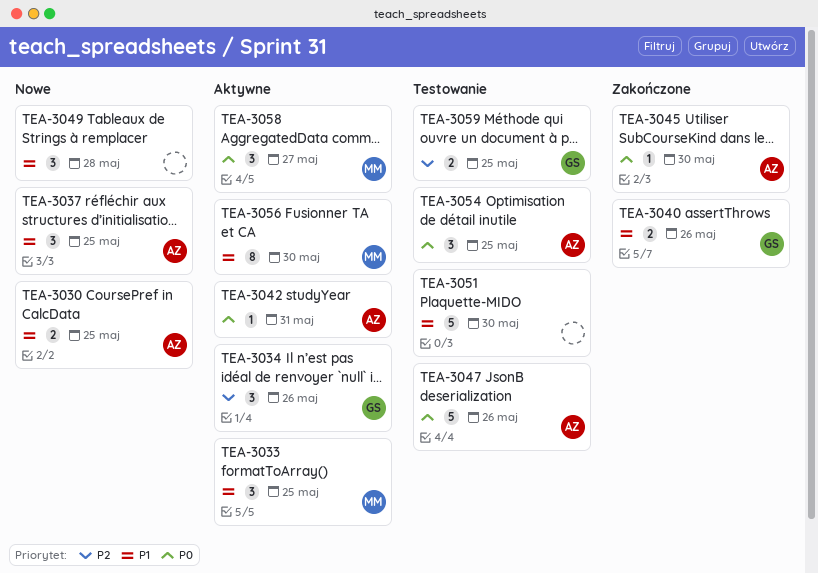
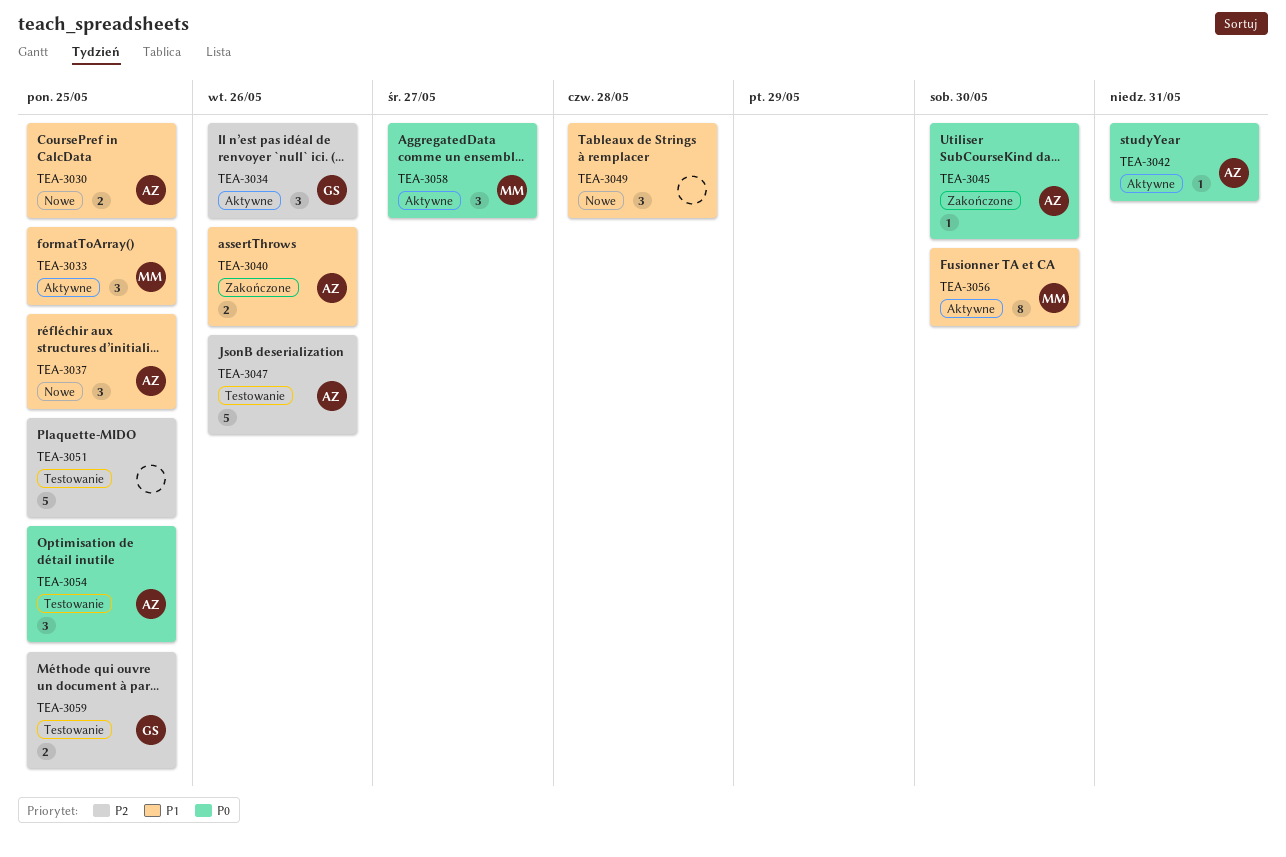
TEA-3040, owner: GS -> AZ
TEA-3047, priority: P0 -> P2
TEA-3051, priority: P1 -> P2
TEA-3051, due: May 30 -> May 25

